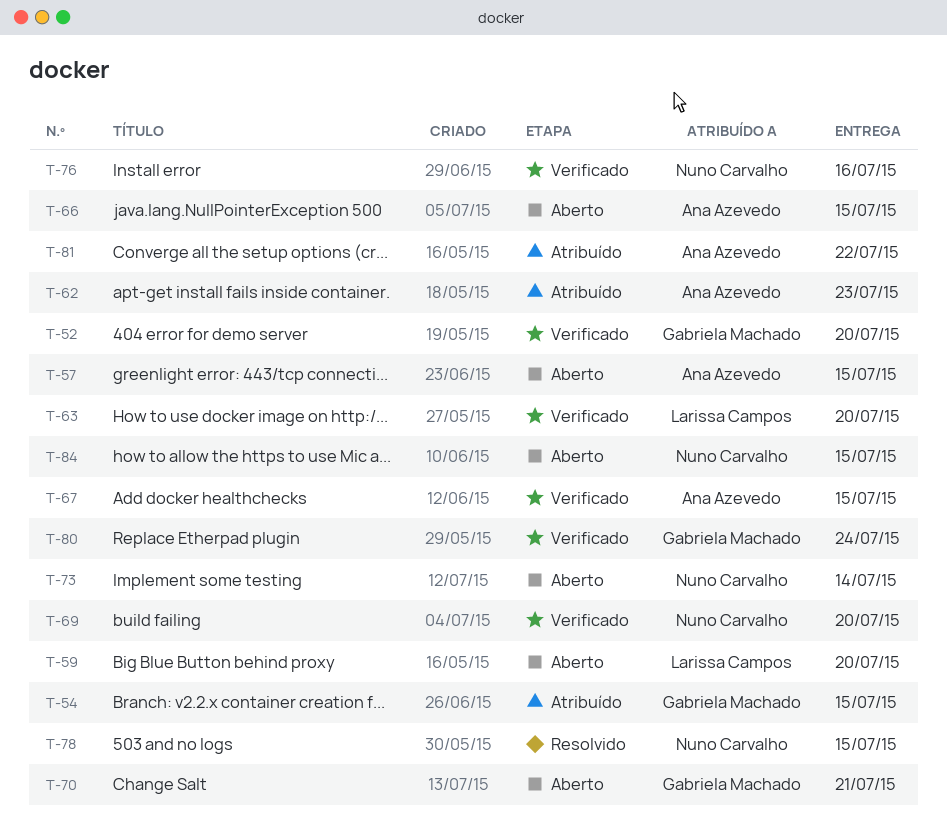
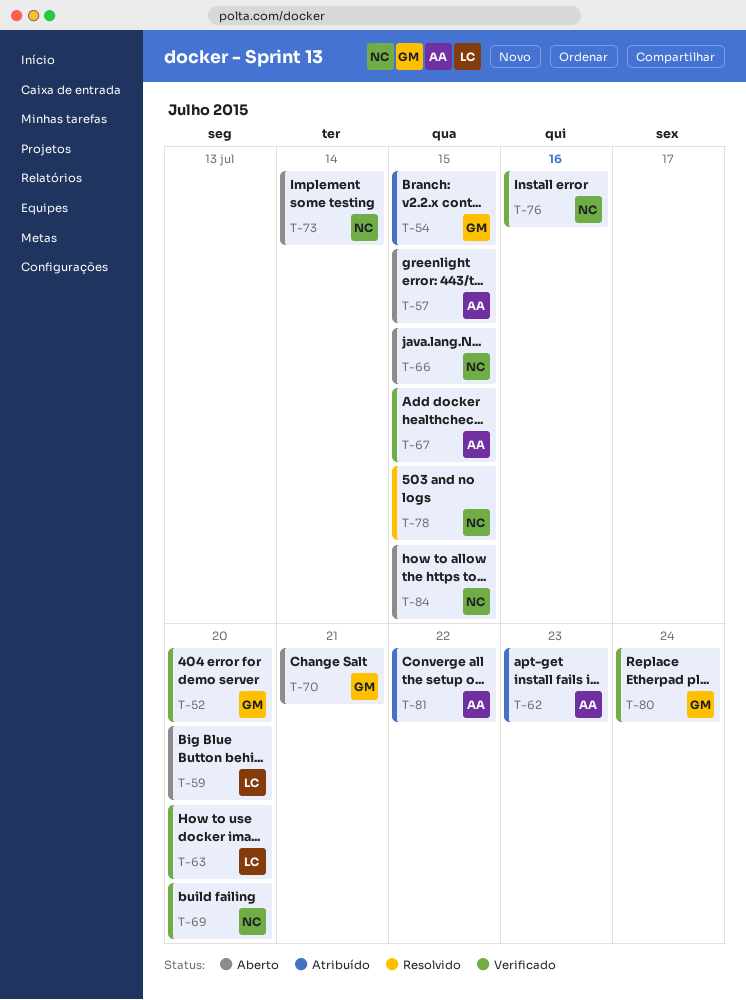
T-66, owner: Ana Azevedo -> Nuno Carvalho

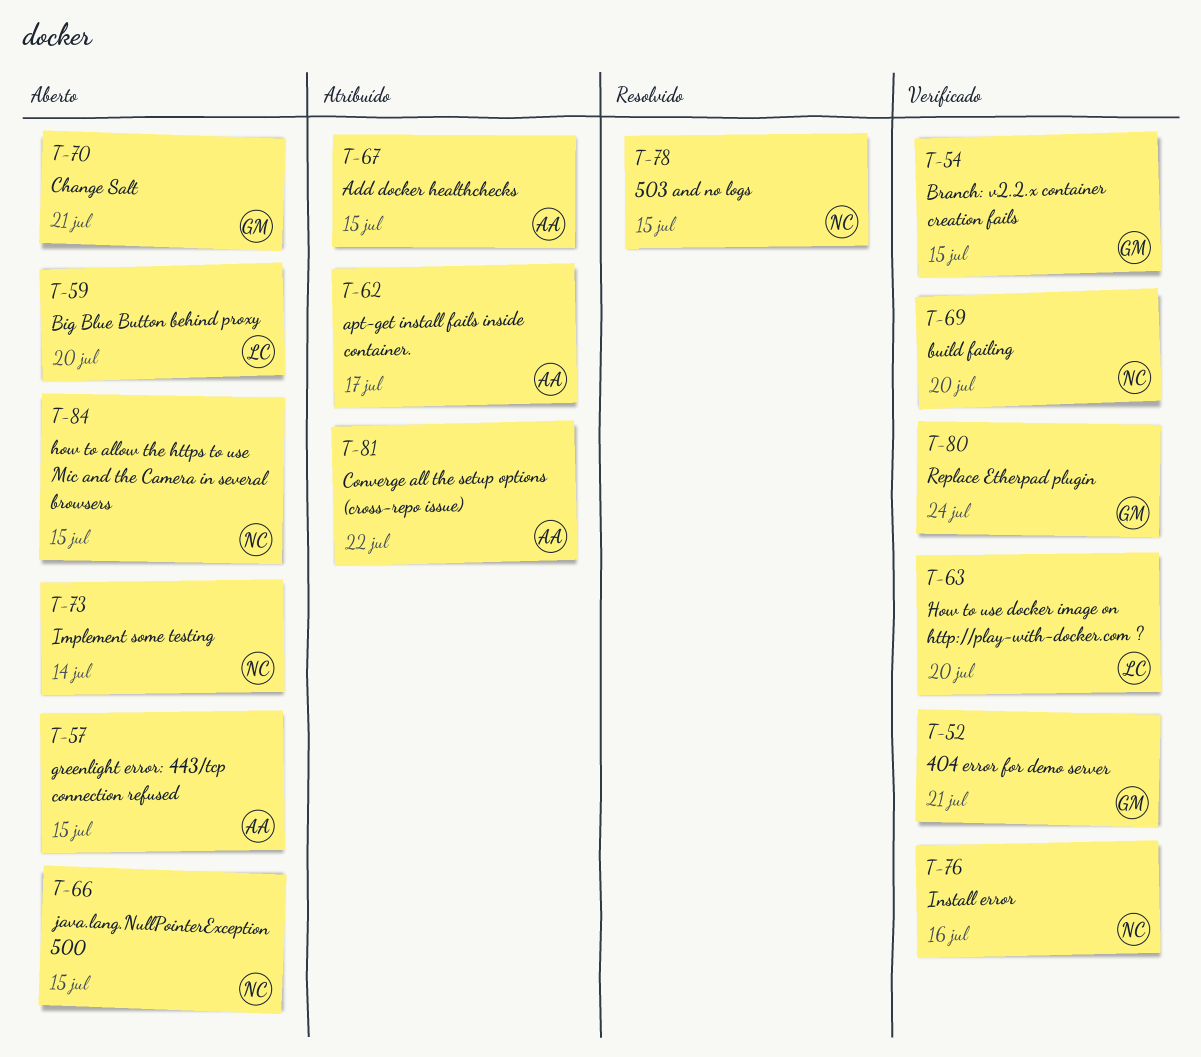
T-52, due: Jul 20 -> Jul 21
T-54, status: Atribuído -> Verificado
T-62, due: Jul 23 -> Jul 17
T-67, status: Verificado -> Atribuído

